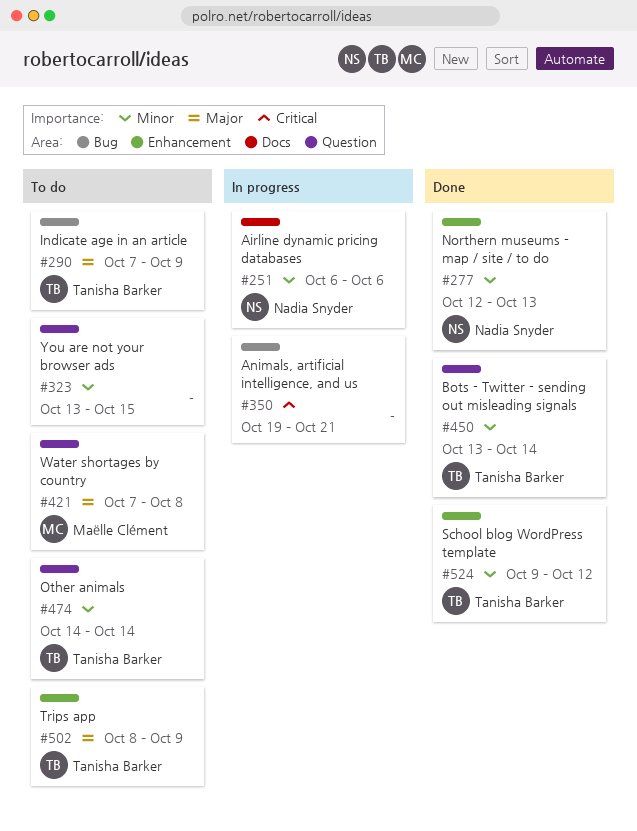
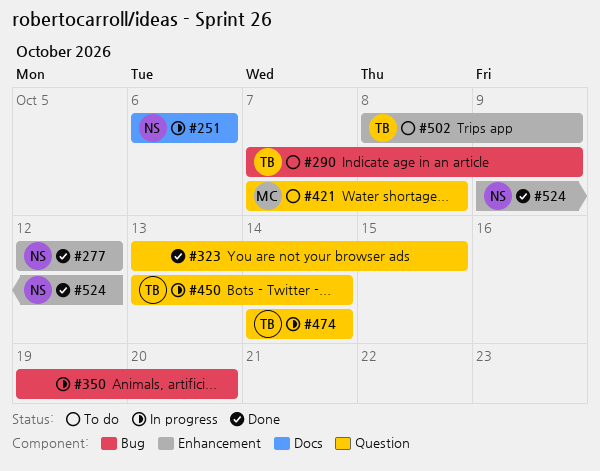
#277, due: Oct 13 -> Oct 12
#323, status: To do -> Done
#350, due: Oct 21 -> Oct 20
#450, status: Done -> In progress
#474, status: To do -> In progress
#524, owner: Tanisha Barker -> Nadia Snyder

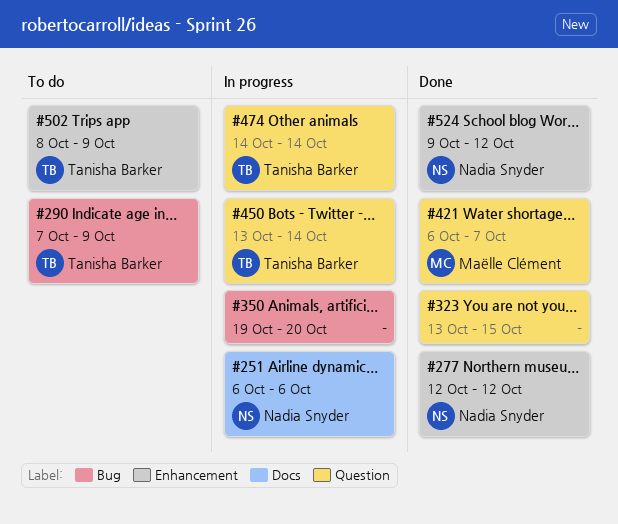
#421, status: To do -> Done
#421, start: Oct 7 -> Oct 6
#421, due: Oct 8 -> Oct 7

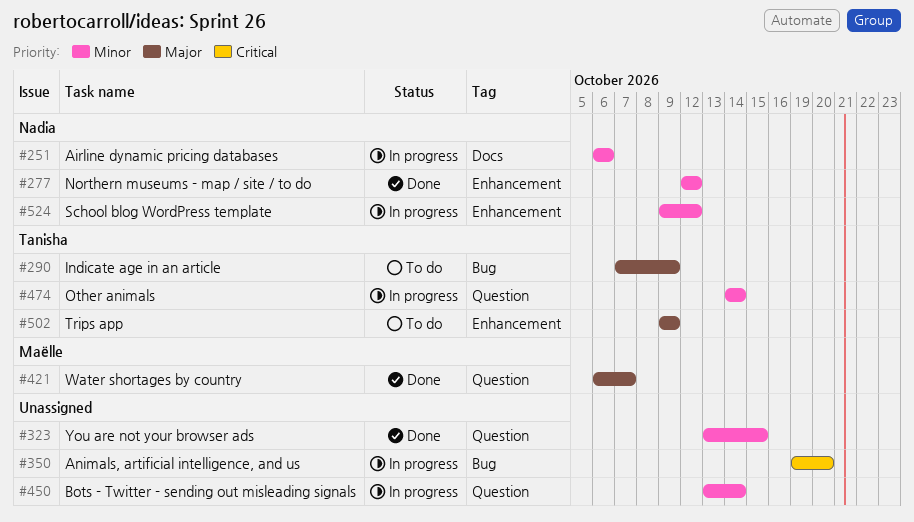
#450, owner: Tanisha Barker -> none
#502, start: Oct 8 -> Oct 9
#524, status: Done -> In progress

